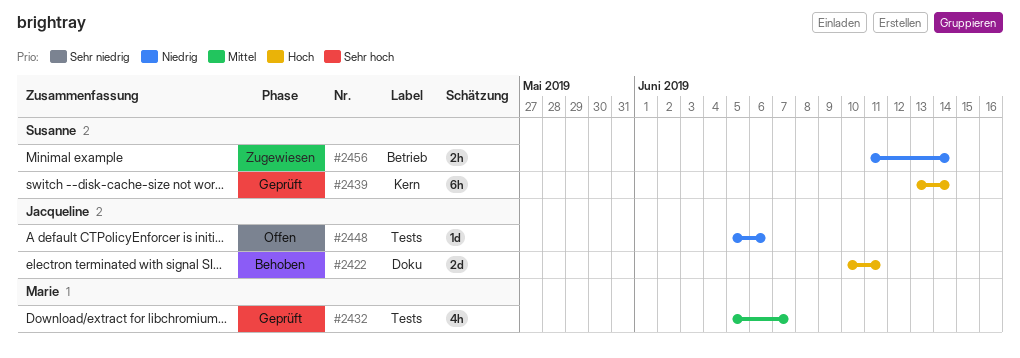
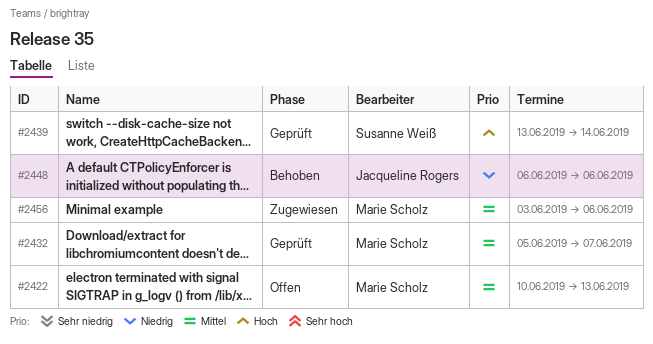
#2422, status: Behoben -> Offen
#2422, owner: Jacqueline Rogers -> Marie Scholz
#2422, priority: Hoch -> Mittel
#2422, due: Jun 11 -> Jun 13
#2448, status: Offen -> Behoben
#2448, start: Jun 5 -> Jun 6
#2456, owner: Susanne Weiß -> Marie Scholz
#2456, priority: Niedrig -> Mittel
#2456, start: Jun 11 -> Jun 3
#2456, due: Jun 14 -> Jun 6

